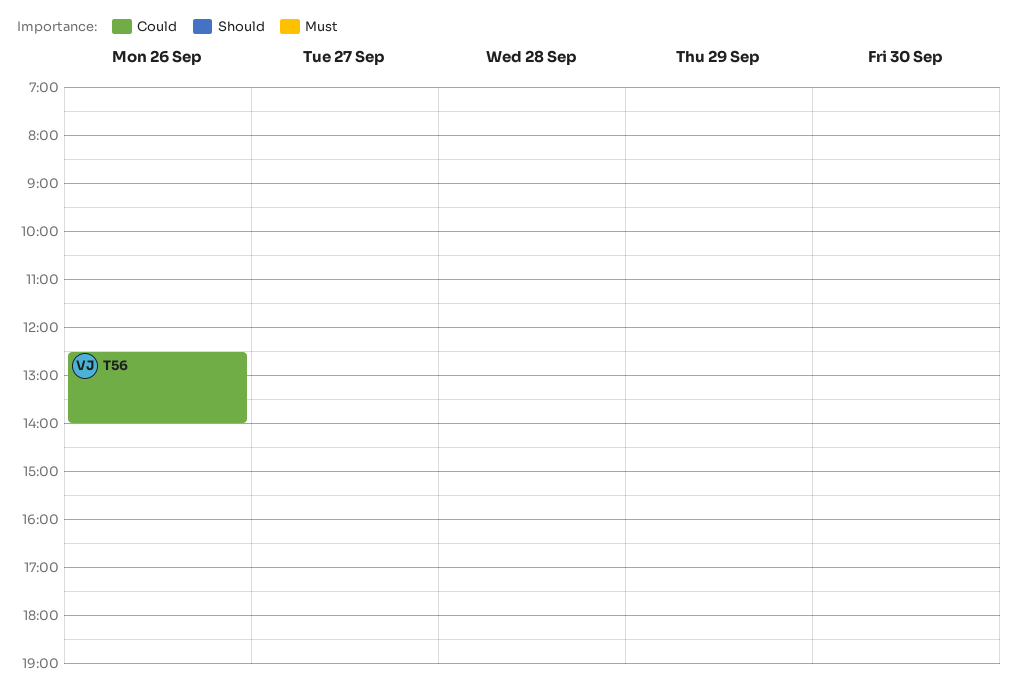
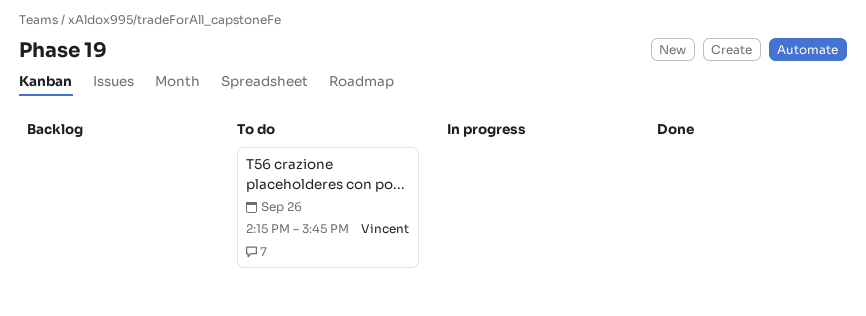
T56, begins: 12:30 -> 14:15
T56, ends: 14:00 -> 15:45

